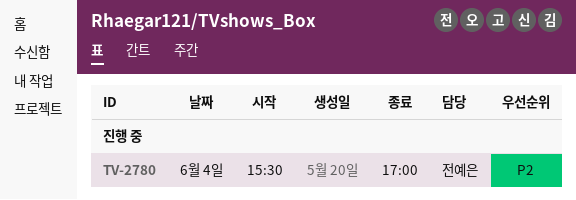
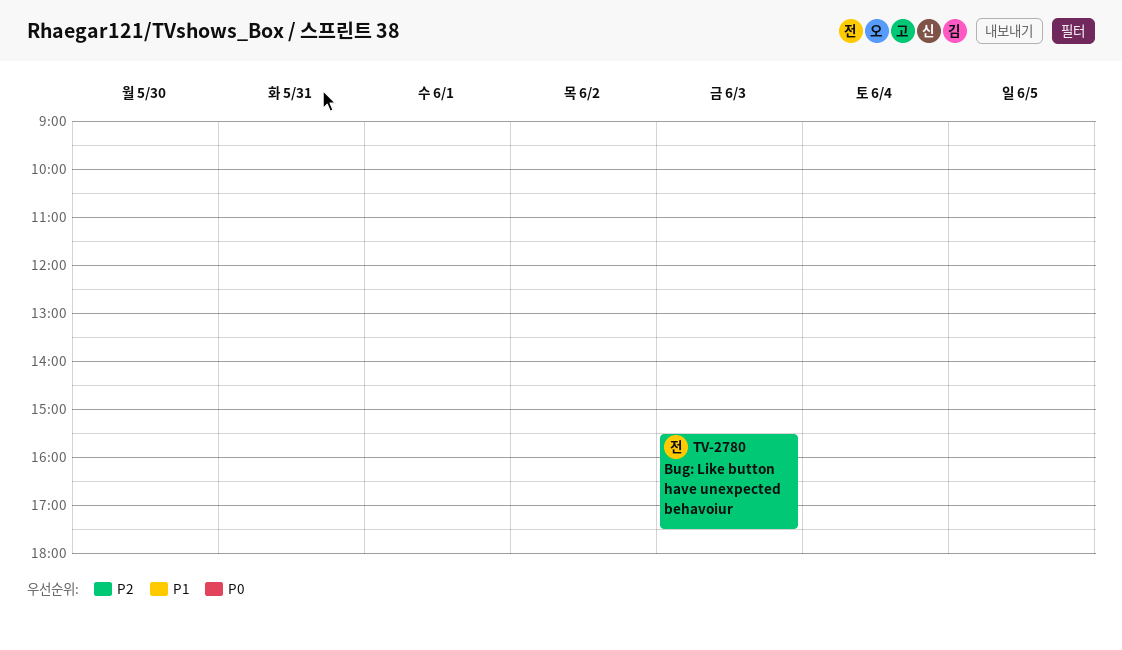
TV-2780, day: Jun 4 -> Jun 3
TV-2780, ends: 17:00 -> 17:30

